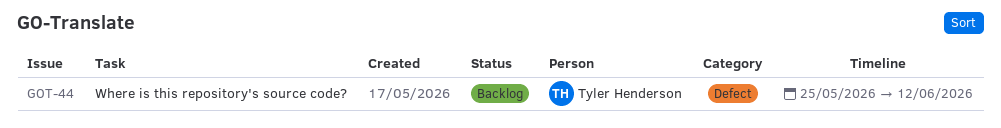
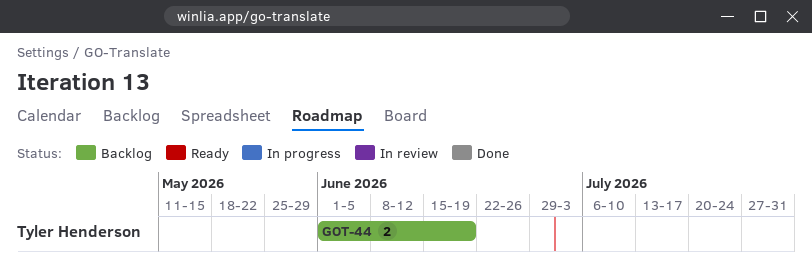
GOT-44, start: May 25 -> Jun 1
GOT-44, due: Jun 12 -> Jun 19

